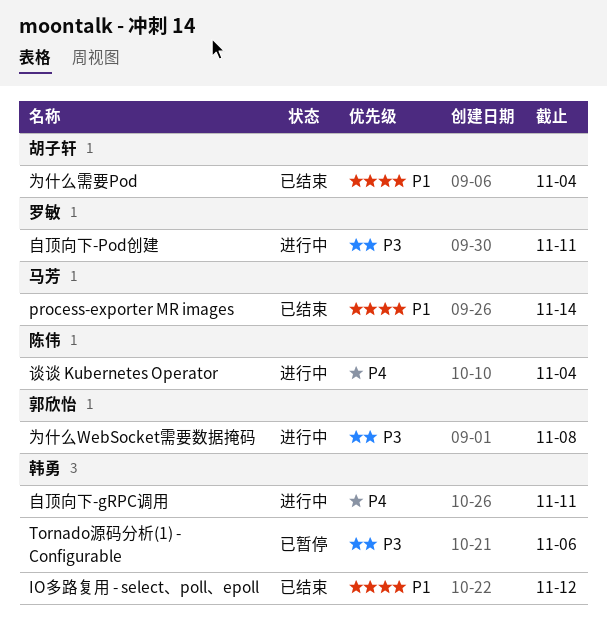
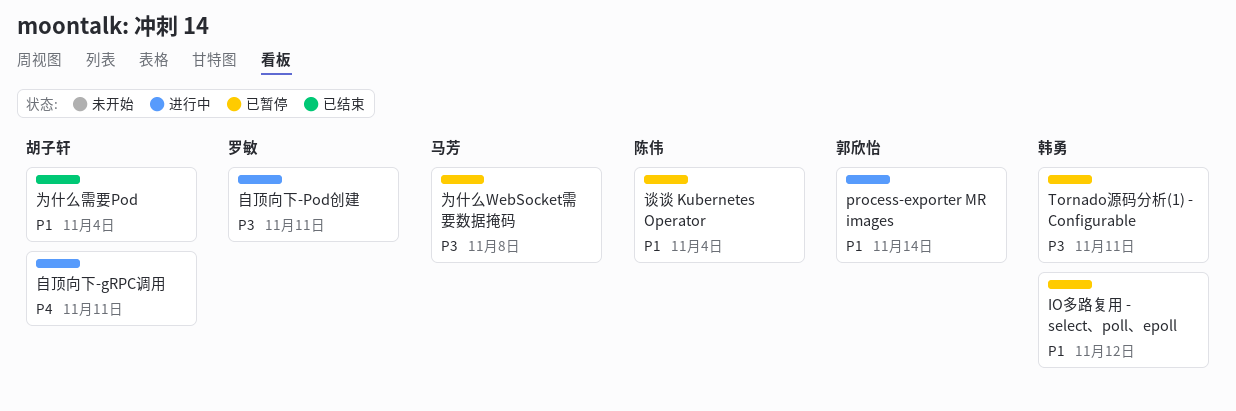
IO多路复用 - select、poll、epoll, status: 已结束 -> 已暂停
process-exporter MR images, status: 已结束 -> 进行中
process-exporter MR images, owner: 马芳 -> 郭欣怡
Tornado源码分析(1) - Configurable, due: Nov 6 -> Nov 11
为什么WebSocket需要数据掩码, status: 进行中 -> 已暂停
为什么WebSocket需要数据掩码, owner: 郭欣怡 -> 马芳
自顶向下-gRPC调用, owner: 韩勇 -> 胡子轩
谈谈 Kubernetes Operator, status: 进行中 -> 已暂停
谈谈 Kubernetes Operator, priority: P4 -> P1

